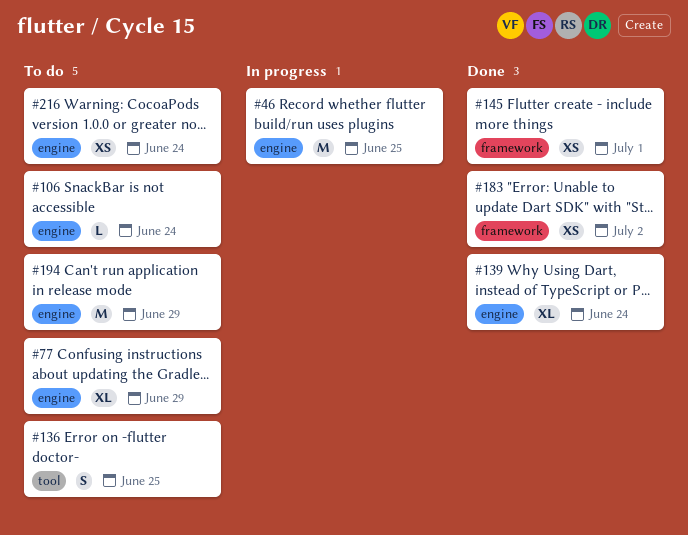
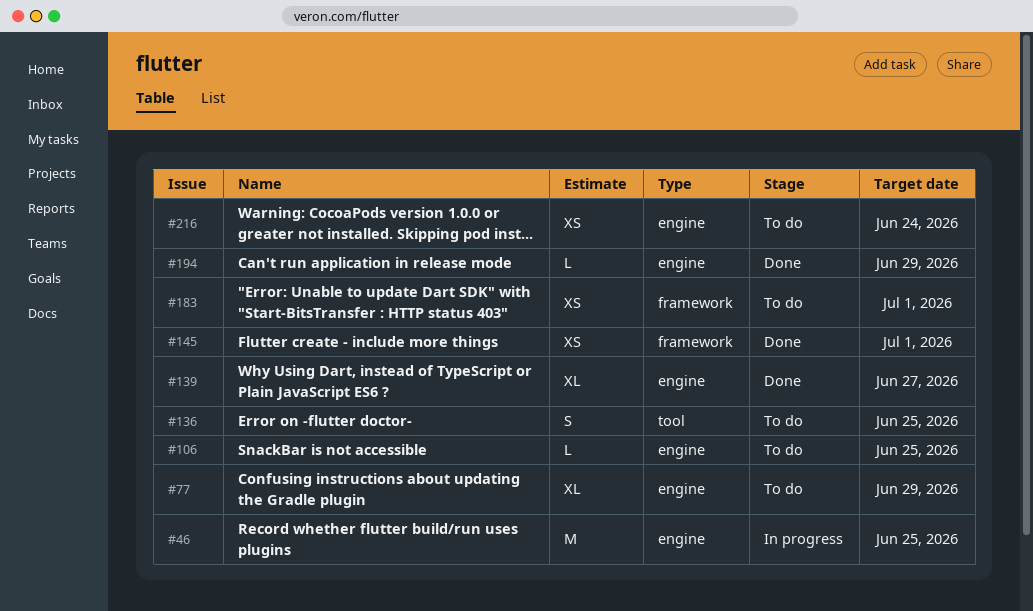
#106, due: Jun 24 -> Jun 25
#139, due: Jun 24 -> Jun 27
#183, status: Done -> To do
#183, due: Jul 2 -> Jul 1
#194, status: To do -> Done
#194, estimate: M -> L

